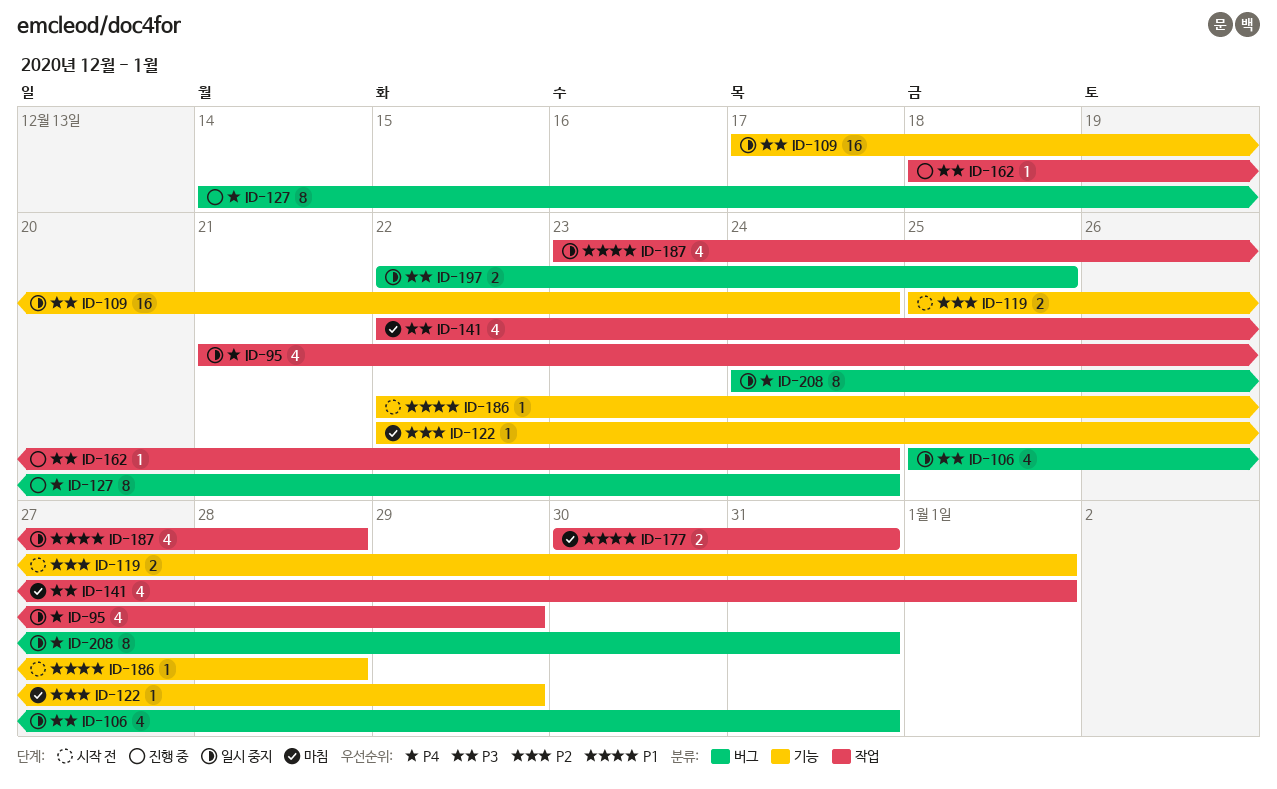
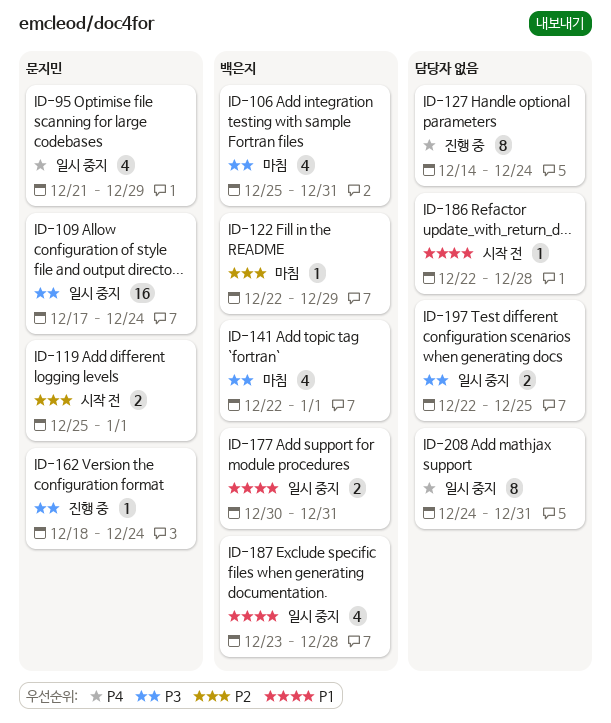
ID-106, status: 일시 중지 -> 마침
ID-177, status: 마침 -> 일시 중지

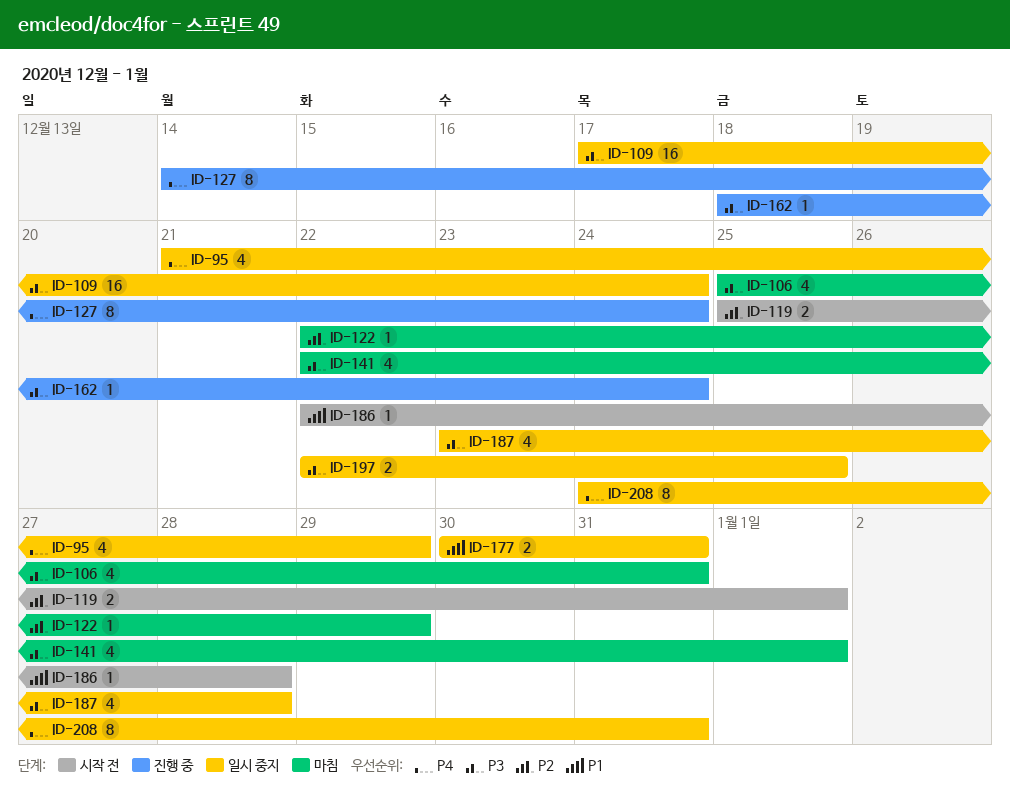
ID-187, priority: P1 -> P3

